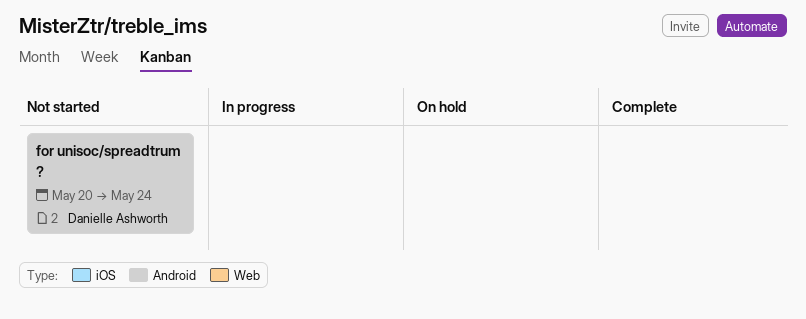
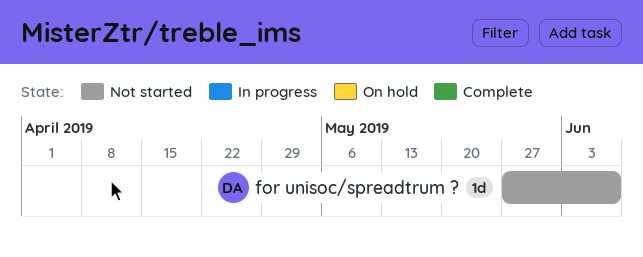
for unisoc/spreadtrum ?, start: May 20 -> May 27
for unisoc/spreadtrum ?, due: May 24 -> Jun 7

